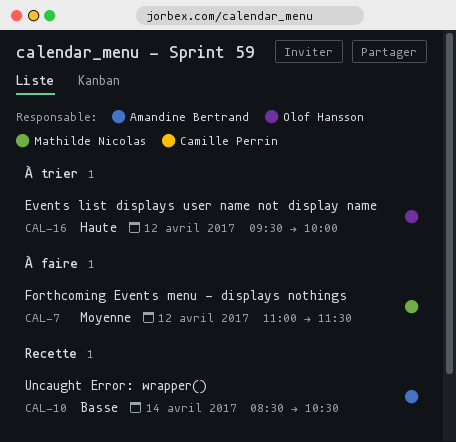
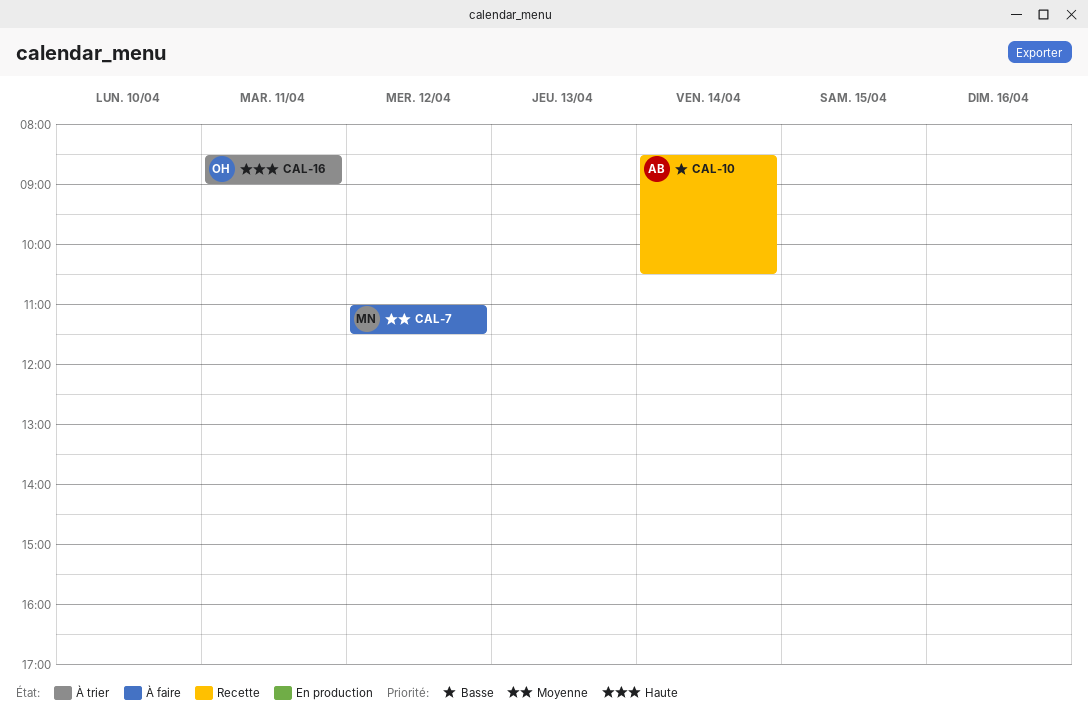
CAL-16, day: Apr 12 -> Apr 11
CAL-16, begins: 09:30 -> 08:30
CAL-16, ends: 10:00 -> 09:00

